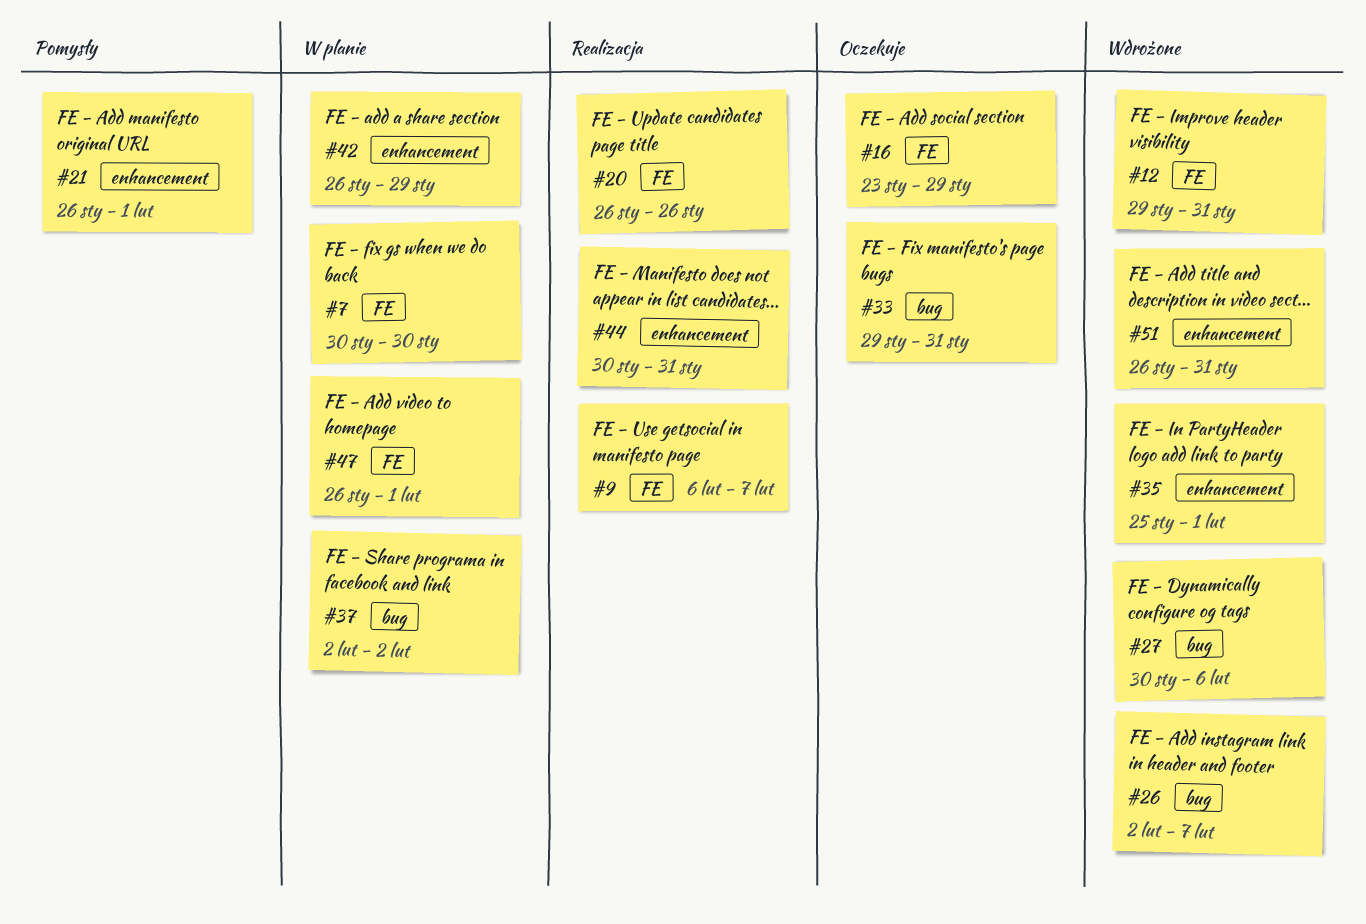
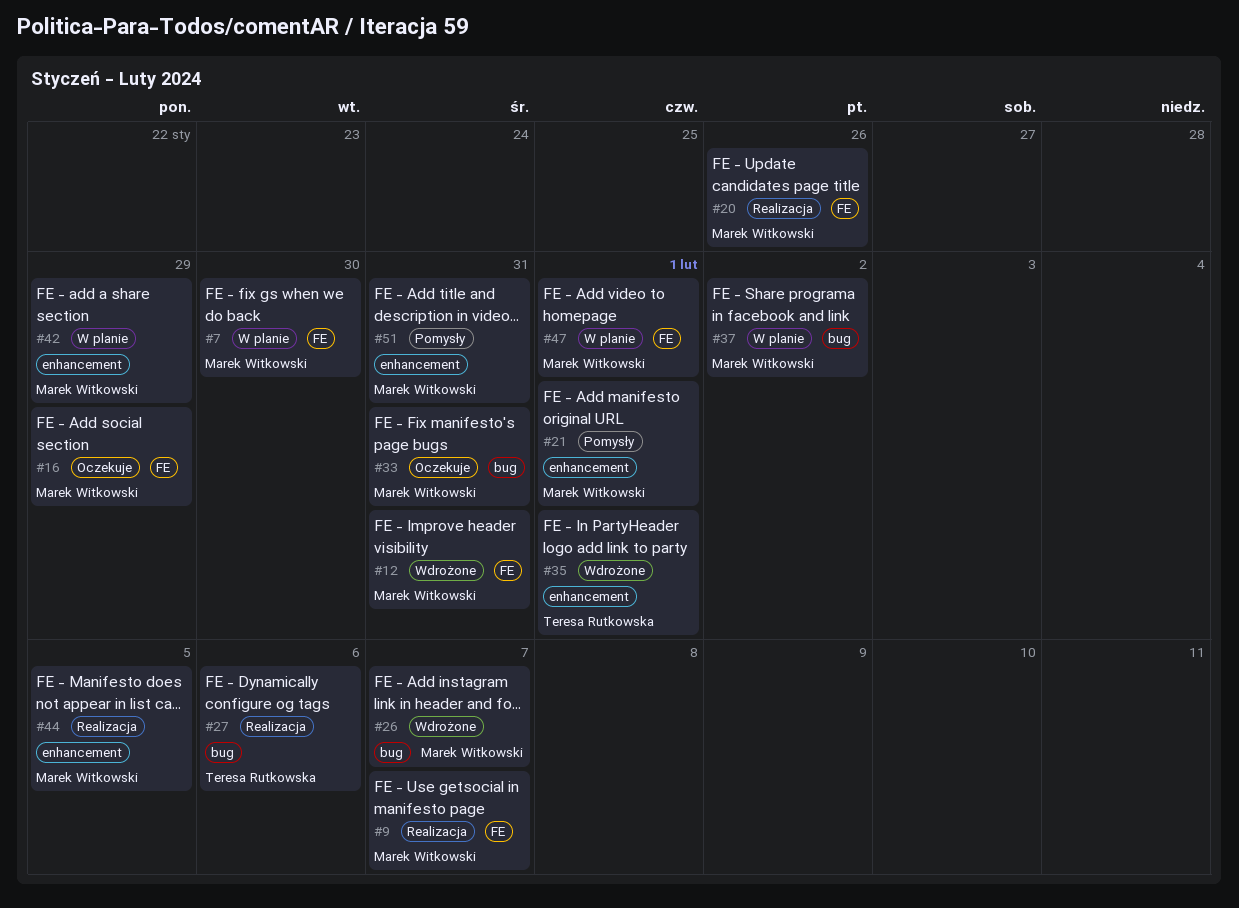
#27, status: Wdrożone -> Realizacja
#44, due: Jan 31 -> Feb 5
#51, status: Wdrożone -> Pomysły

